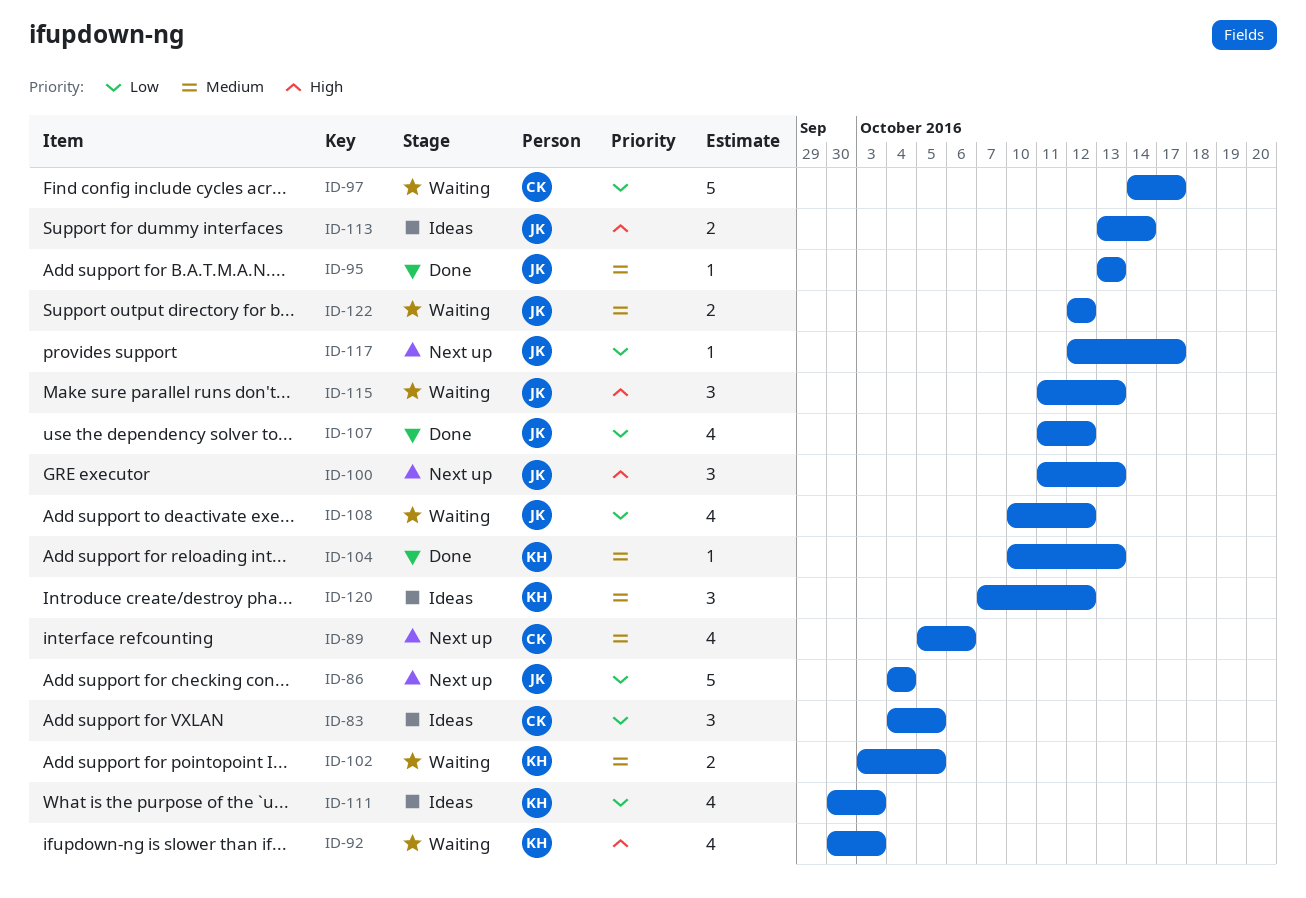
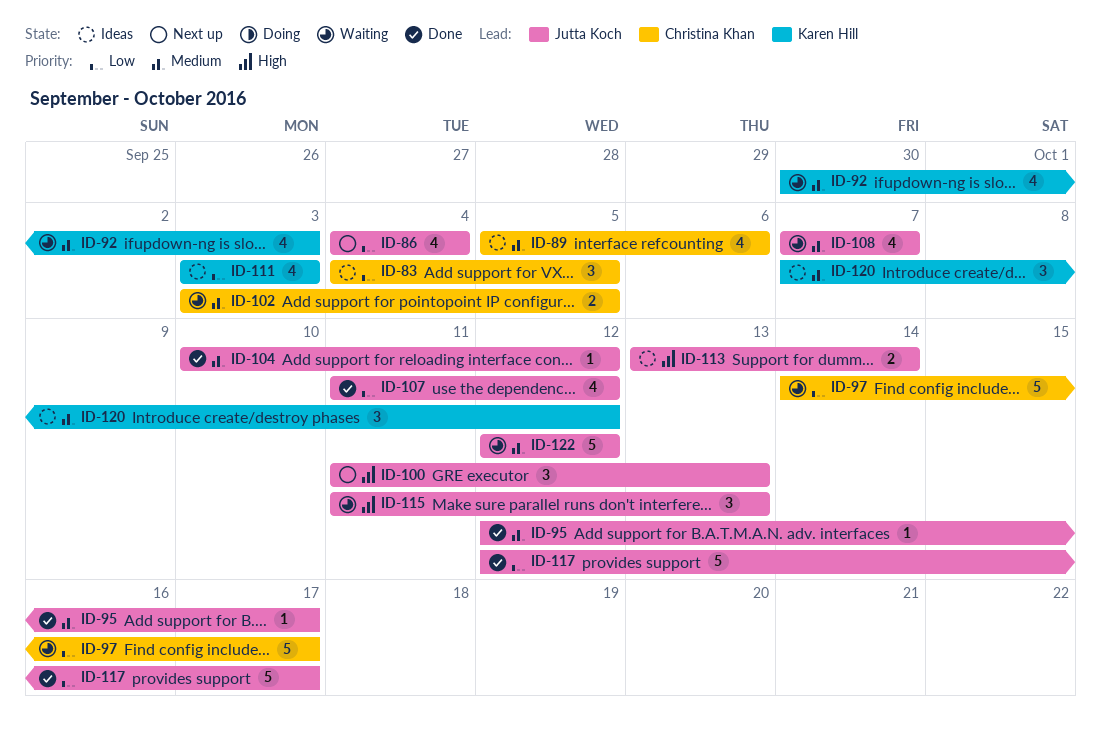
ID-86, estimate: 5 -> 4
ID-89, status: Next up -> Ideas
ID-92, priority: High -> Medium
ID-95, start: Oct 13 -> Oct 12
ID-95, due: Oct 13 -> Oct 17
ID-102, owner: Karen Hill -> Christina Khan
ID-104, owner: Karen Hill -> Jutta Koch
ID-104, due: Oct 13 -> Oct 12
ID-108, priority: Low -> Medium
ID-108, start: Oct 10 -> Oct 7
ID-108, due: Oct 12 -> Oct 7
ID-111, start: Sep 30 -> Oct 3
ID-117, status: Next up -> Done
ID-117, estimate: 1 -> 5
ID-122, estimate: 2 -> 5

